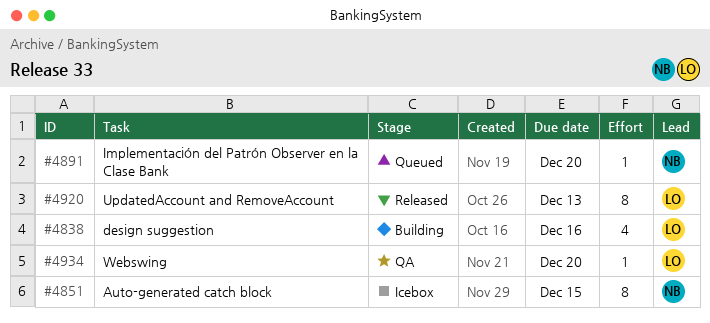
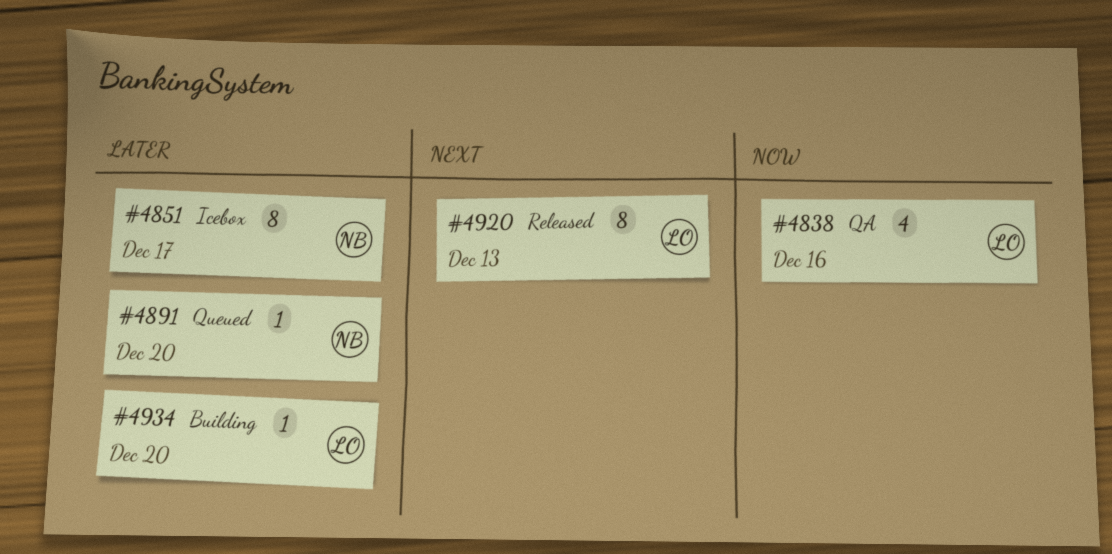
#4838, status: Building -> QA
#4851, due: Dec 15 -> Dec 17
#4934, status: QA -> Building

